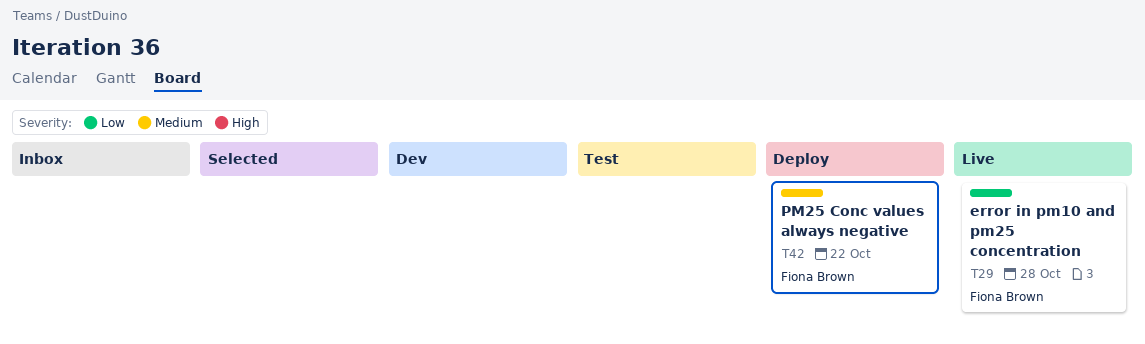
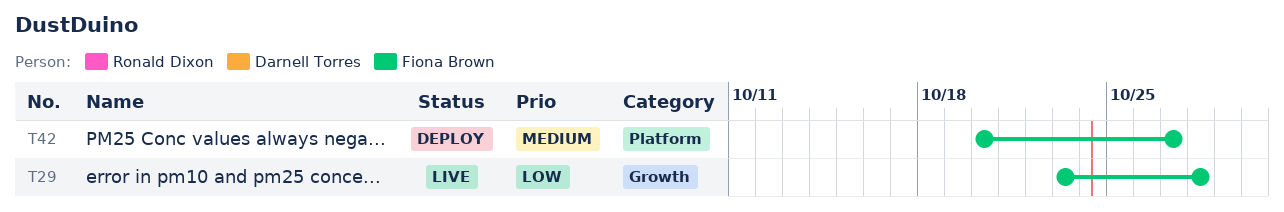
T42, due: Oct 22 -> Oct 27

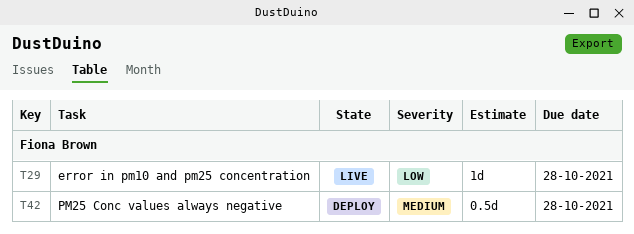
T42, due: Oct 27 -> Oct 28

